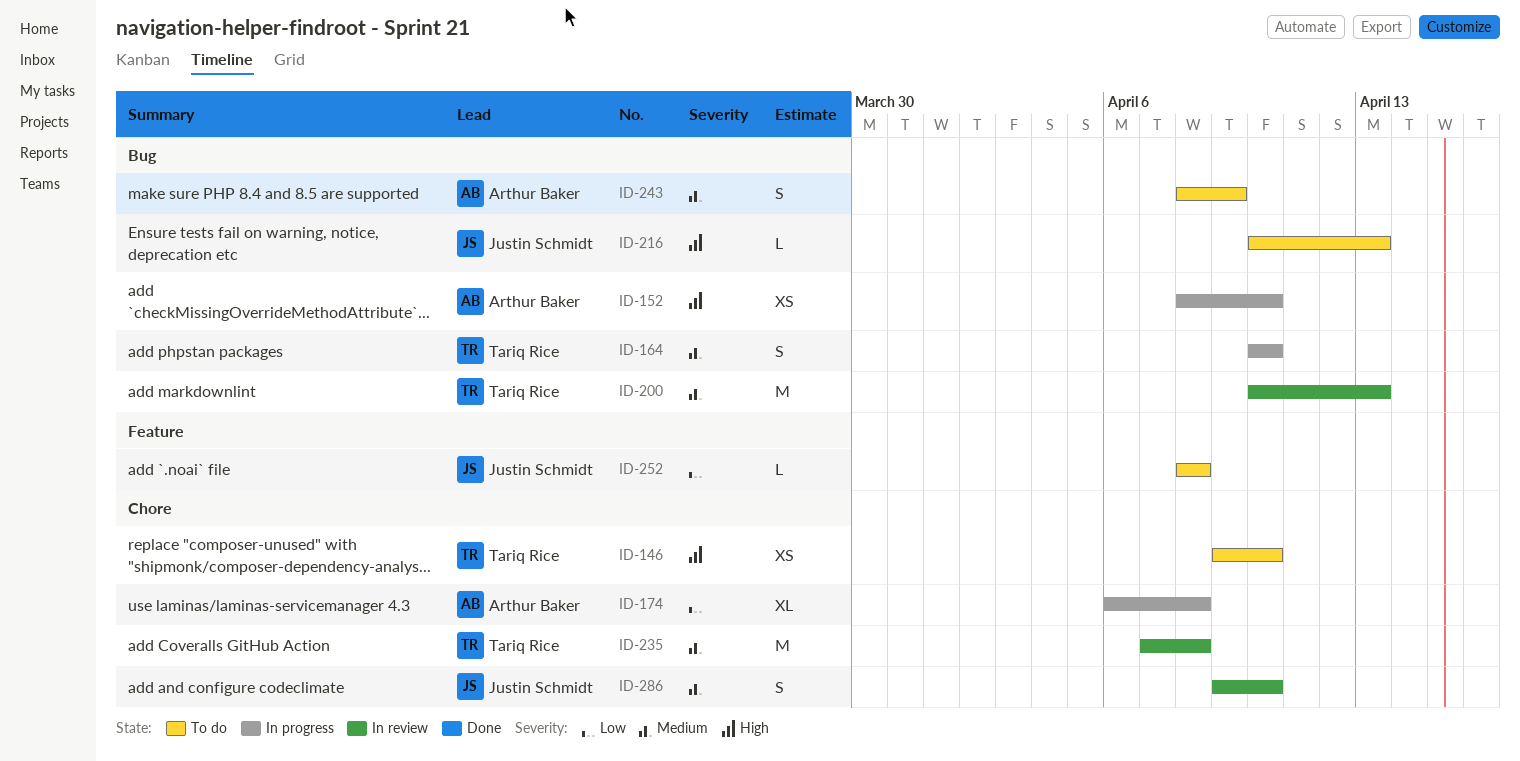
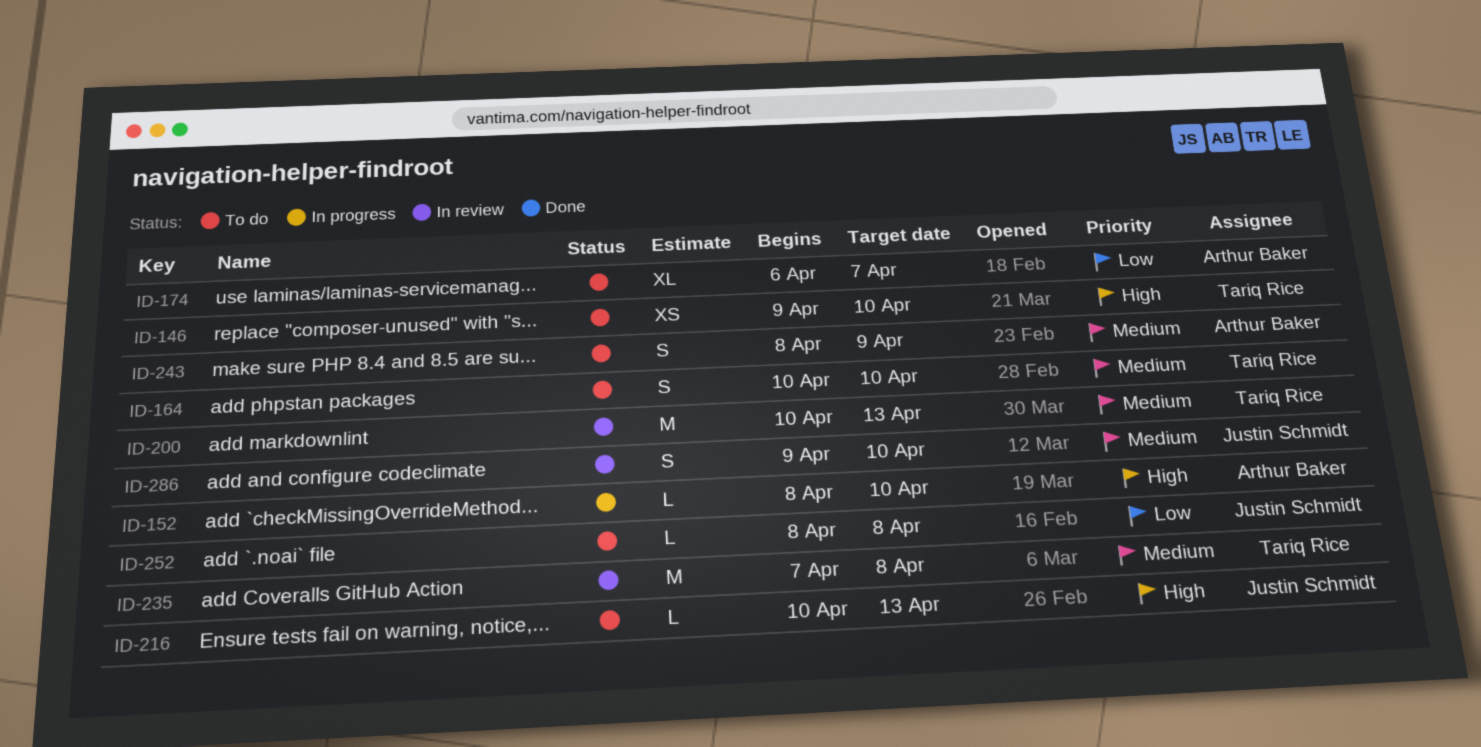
ID-152, estimate: XS -> L
ID-164, status: In progress -> To do
ID-174, status: In progress -> To do
ID-174, due: Apr 8 -> Apr 7

